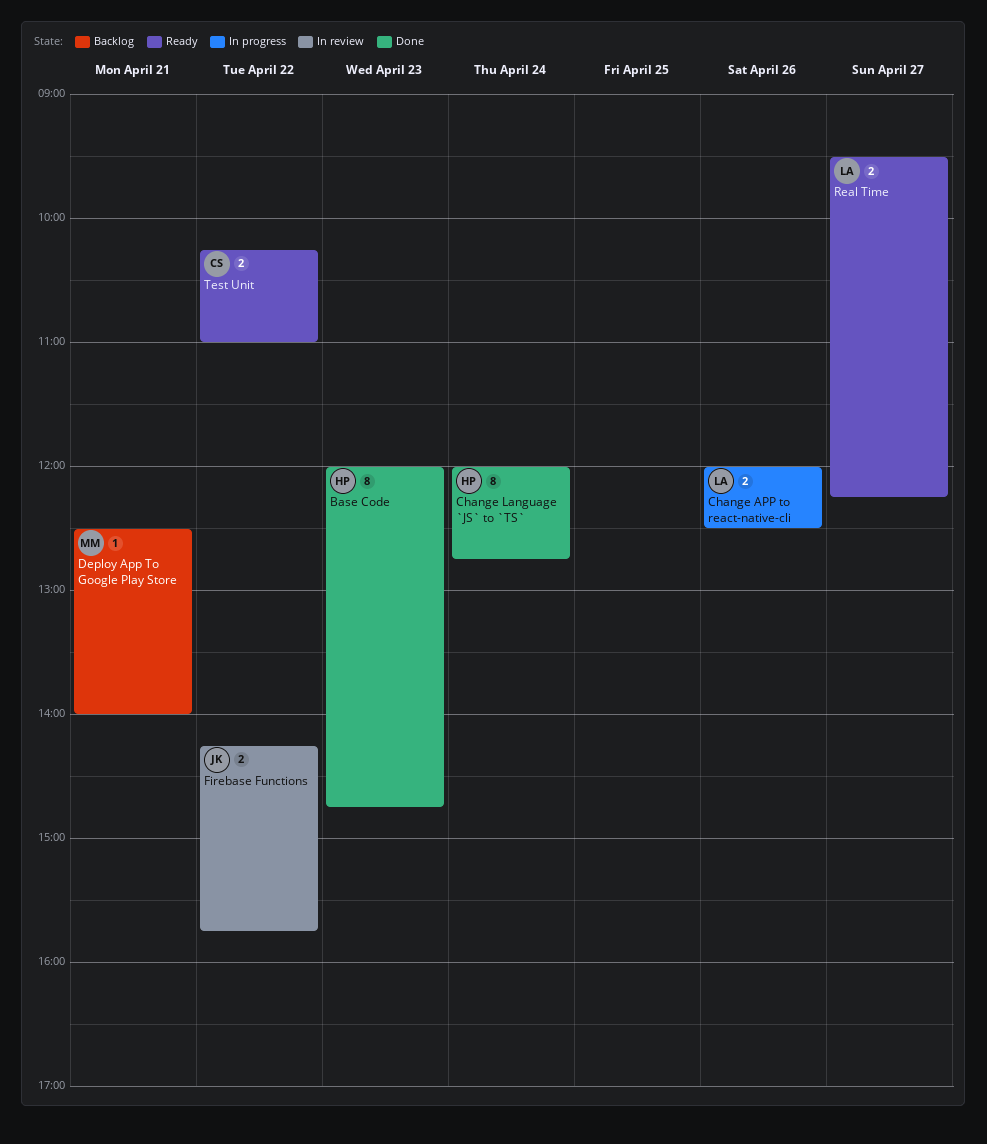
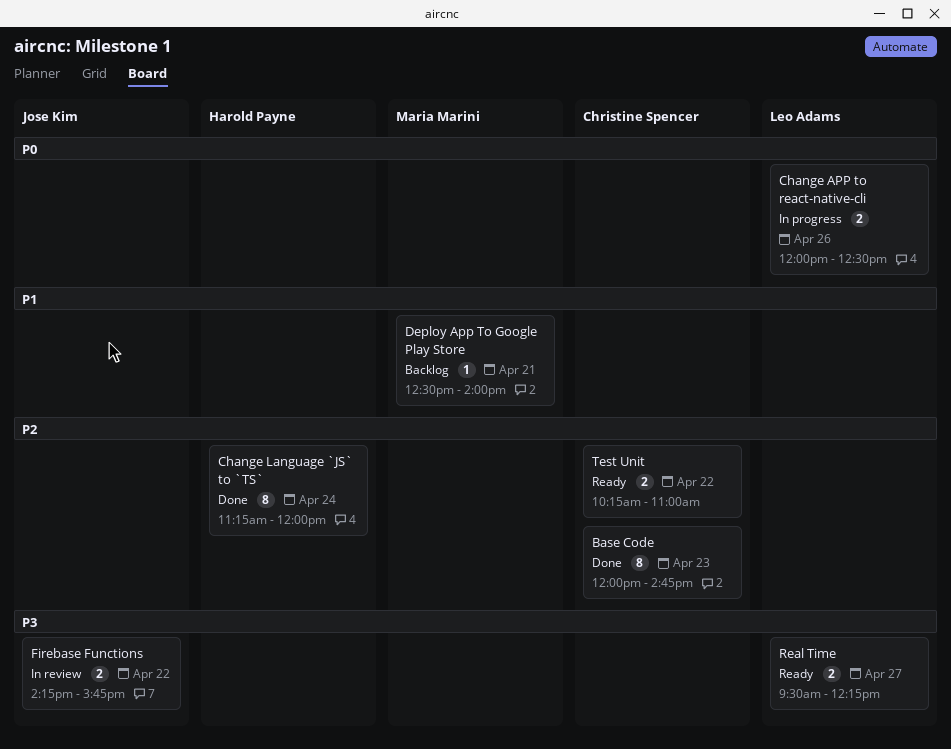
Base Code, owner: Harold Payne -> Christine Spencer
Change Language `JS` to `TS`, begins: 12:00 -> 11:15
Change Language `JS` to `TS`, ends: 12:45 -> 12:00

